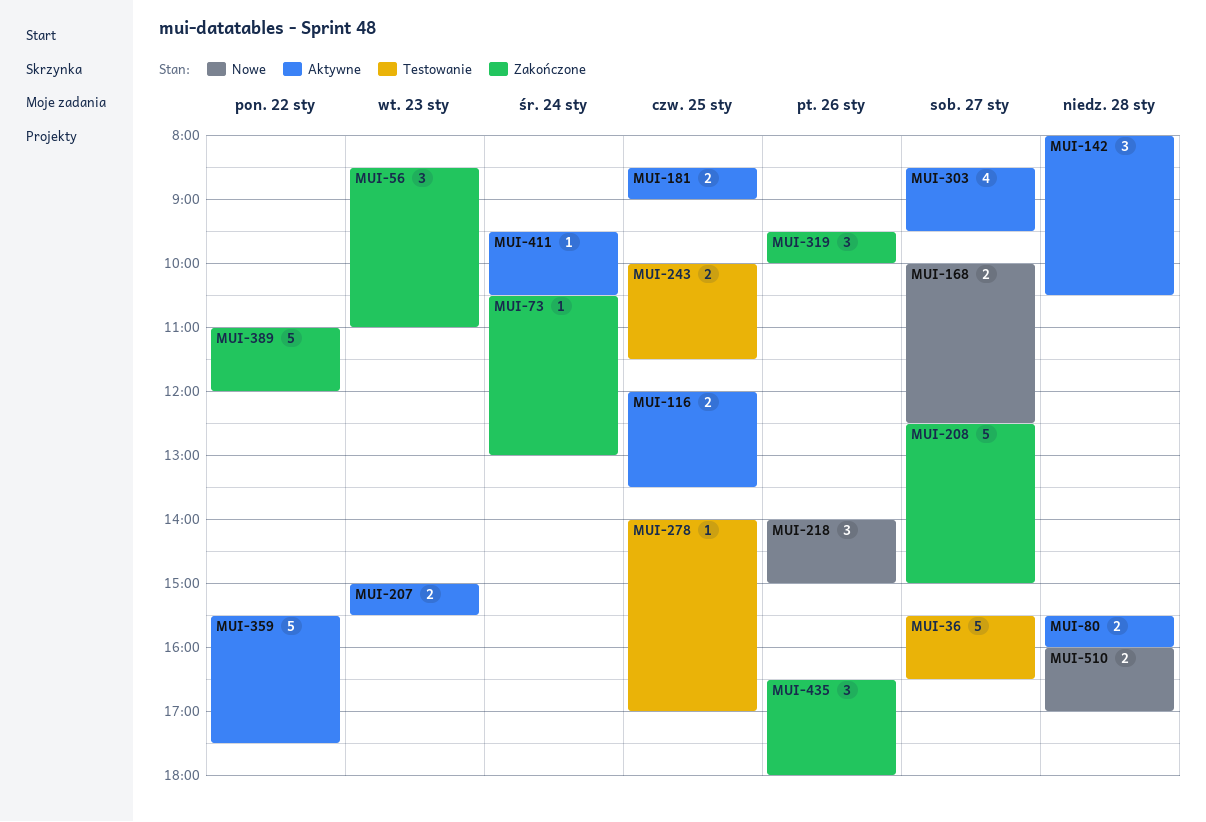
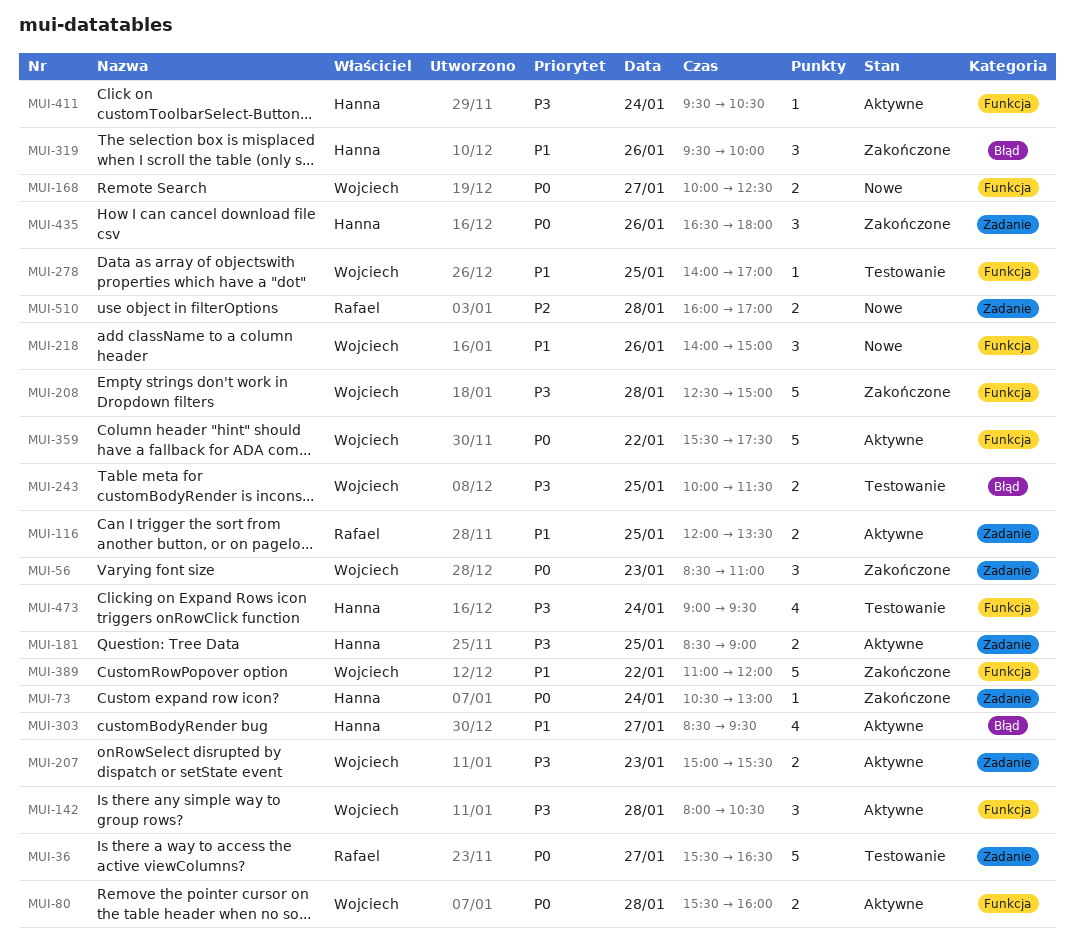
MUI-208, day: Jan 27 -> Jan 28
MUI-473: none -> present

